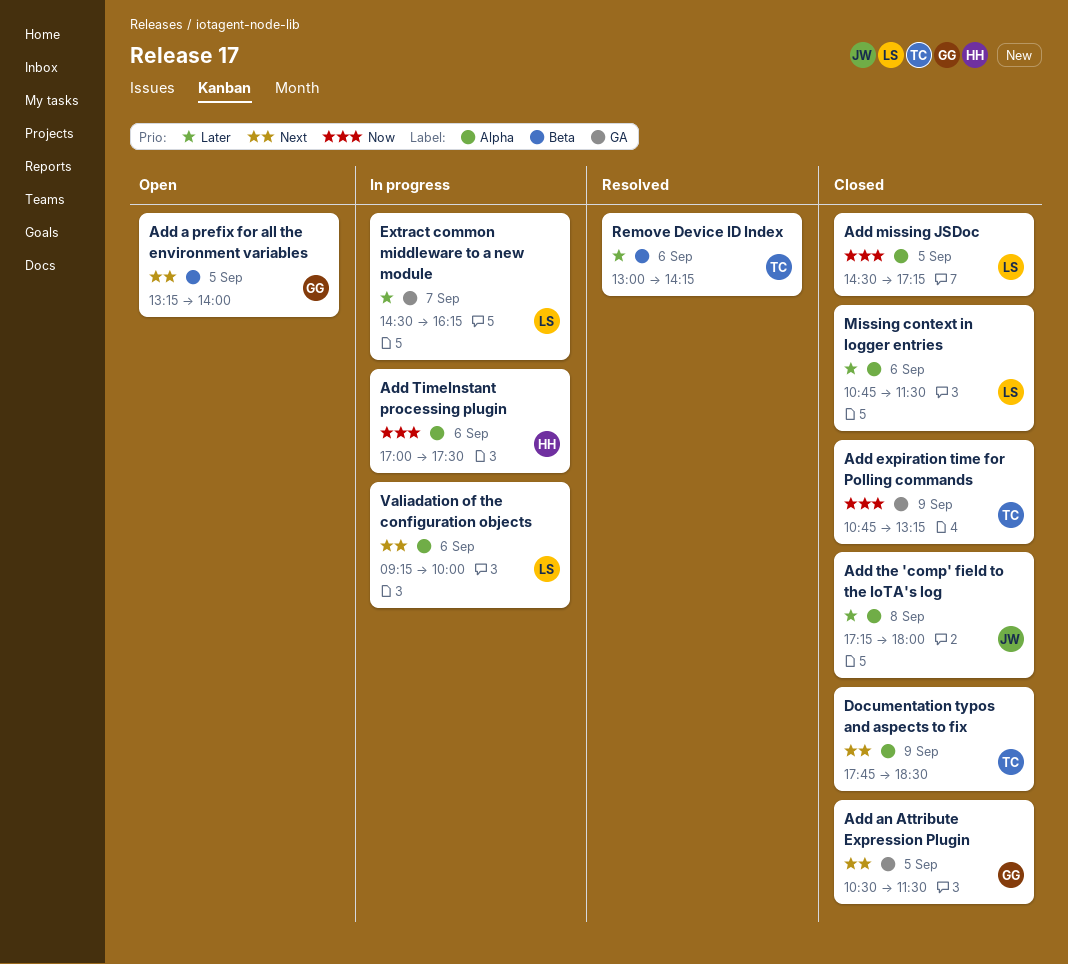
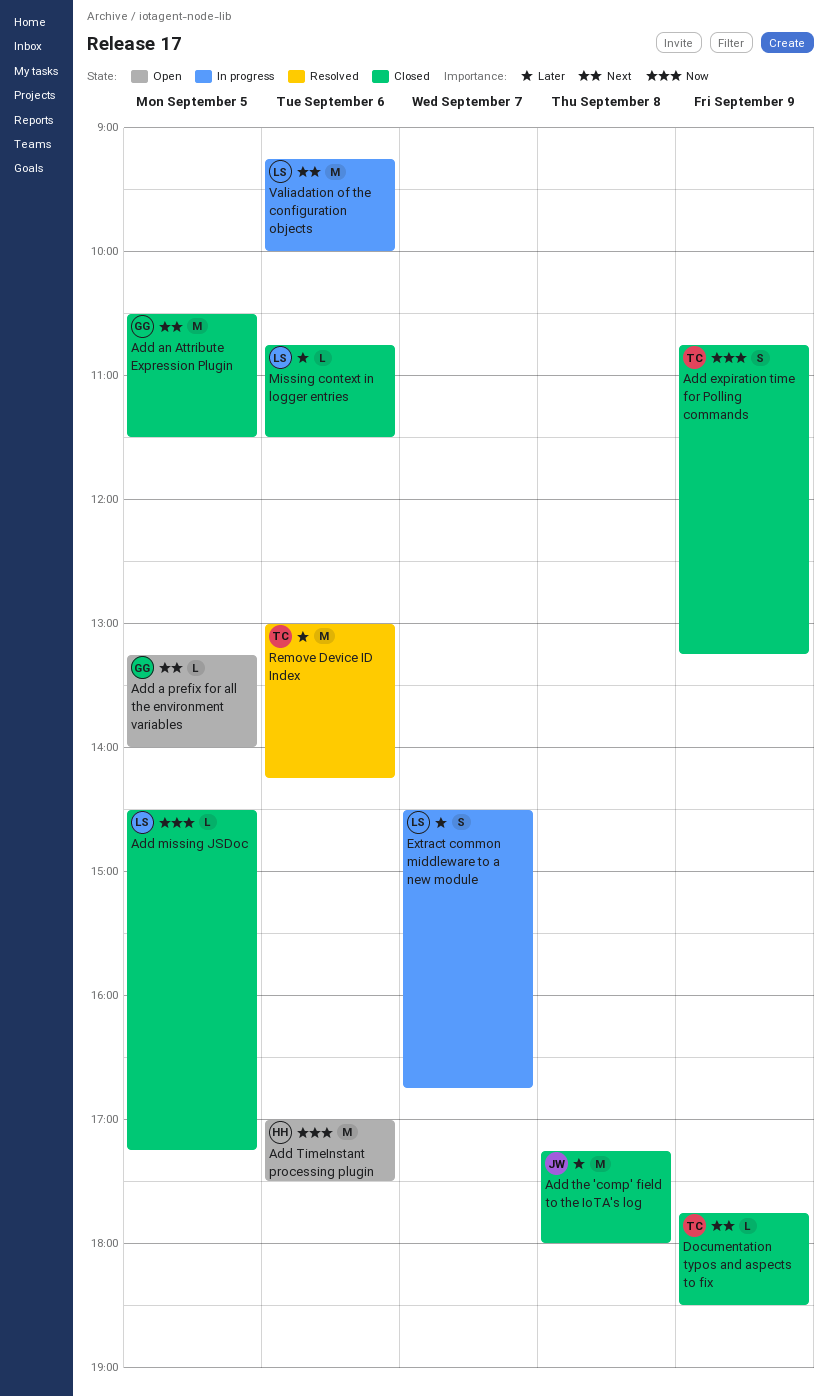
Add TimeInstant processing plugin, status: In progress -> Open
Extract common middleware to a new module, ends: 16:15 -> 16:45

